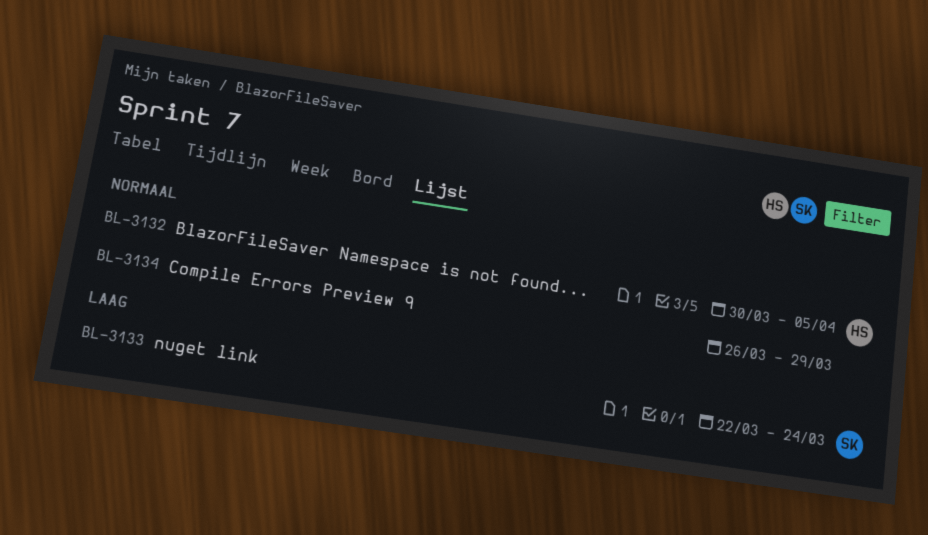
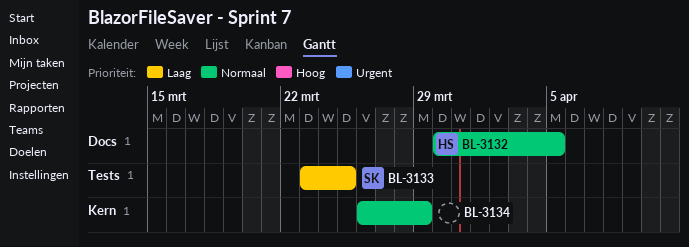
BL-3133, start: Mar 22 -> Mar 23
BL-3133, due: Mar 24 -> Mar 25

